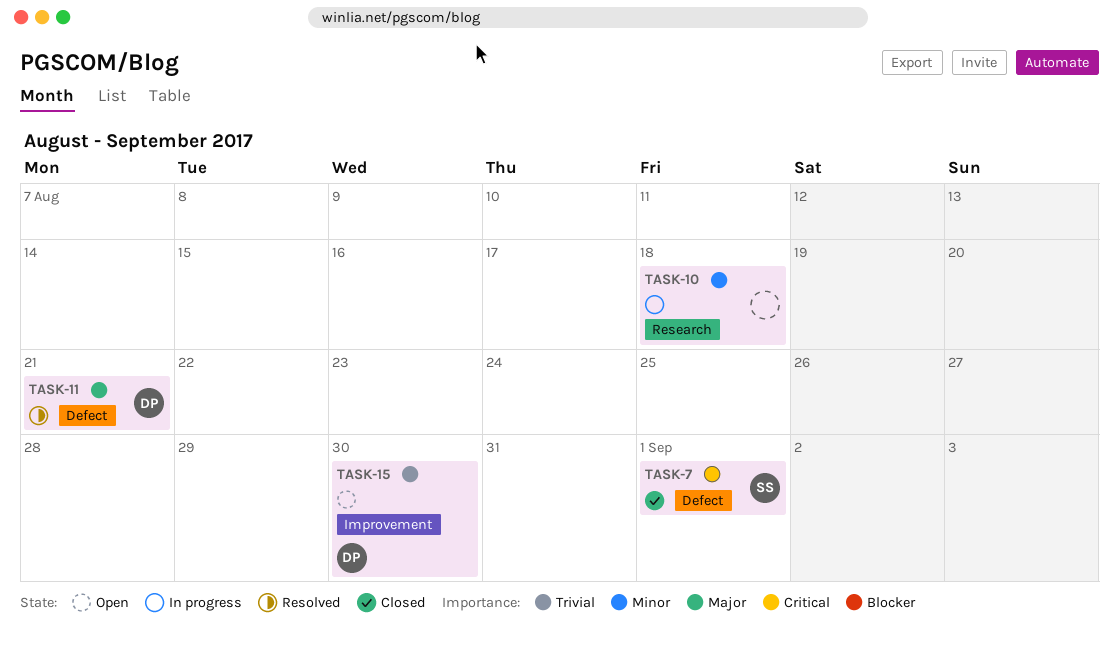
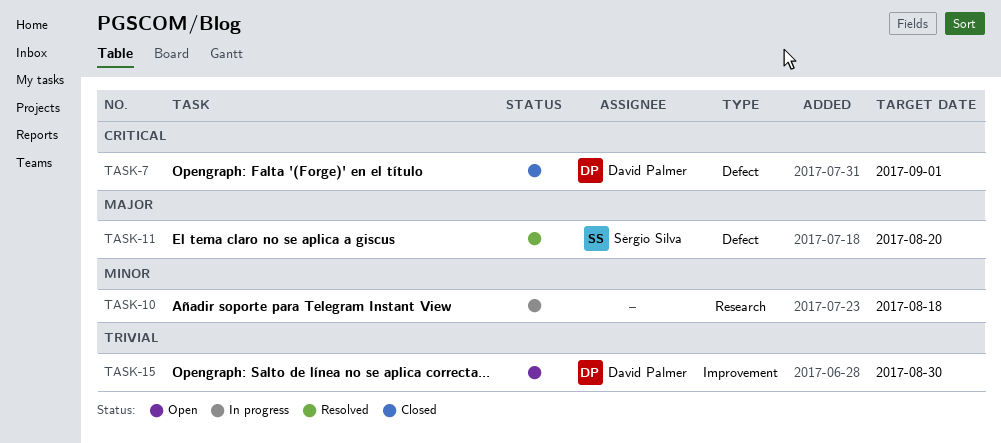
TASK-7, owner: Sérgio Silva -> David Palmer
TASK-11, owner: David Palmer -> Sérgio Silva
TASK-11, due: Aug 21 -> Aug 20

